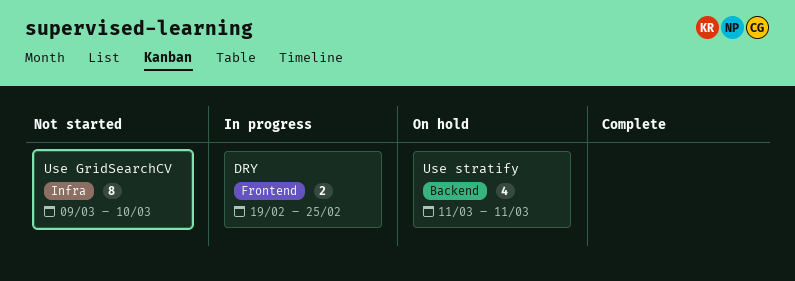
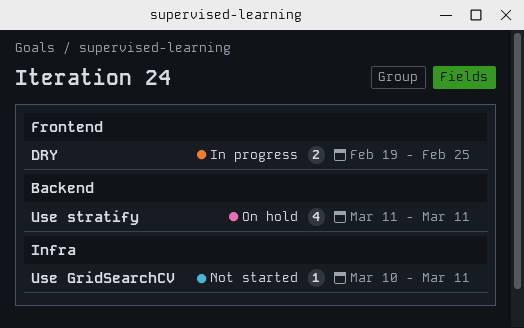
Use GridSearchCV, estimate: 8 -> 1
Use GridSearchCV, start: Mar 9 -> Mar 10
Use GridSearchCV, due: Mar 10 -> Mar 11

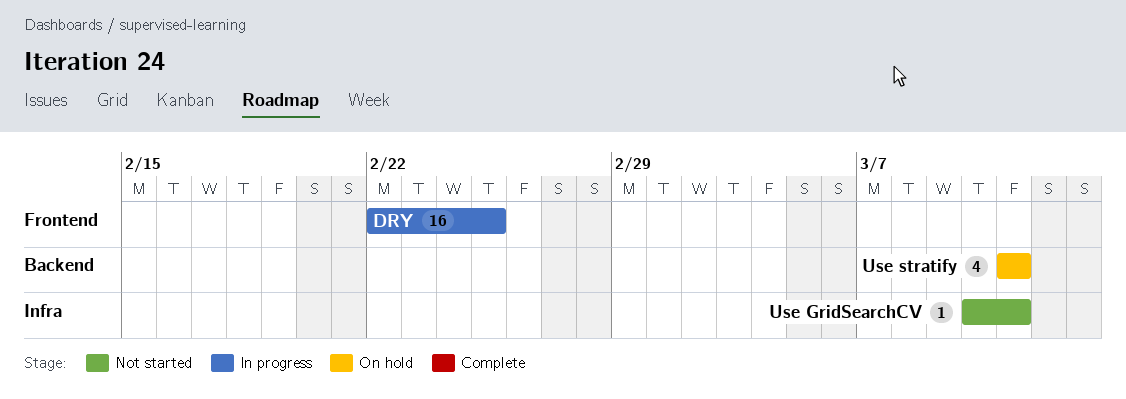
DRY, estimate: 2 -> 16
DRY, start: Feb 19 -> Feb 22

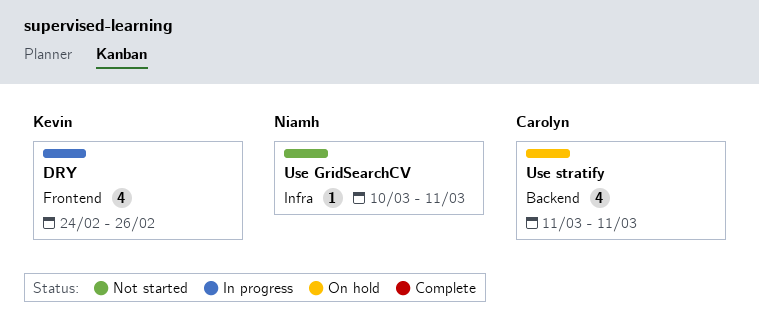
DRY, estimate: 16 -> 4
DRY, start: Feb 22 -> Feb 24
DRY, due: Feb 25 -> Feb 26

